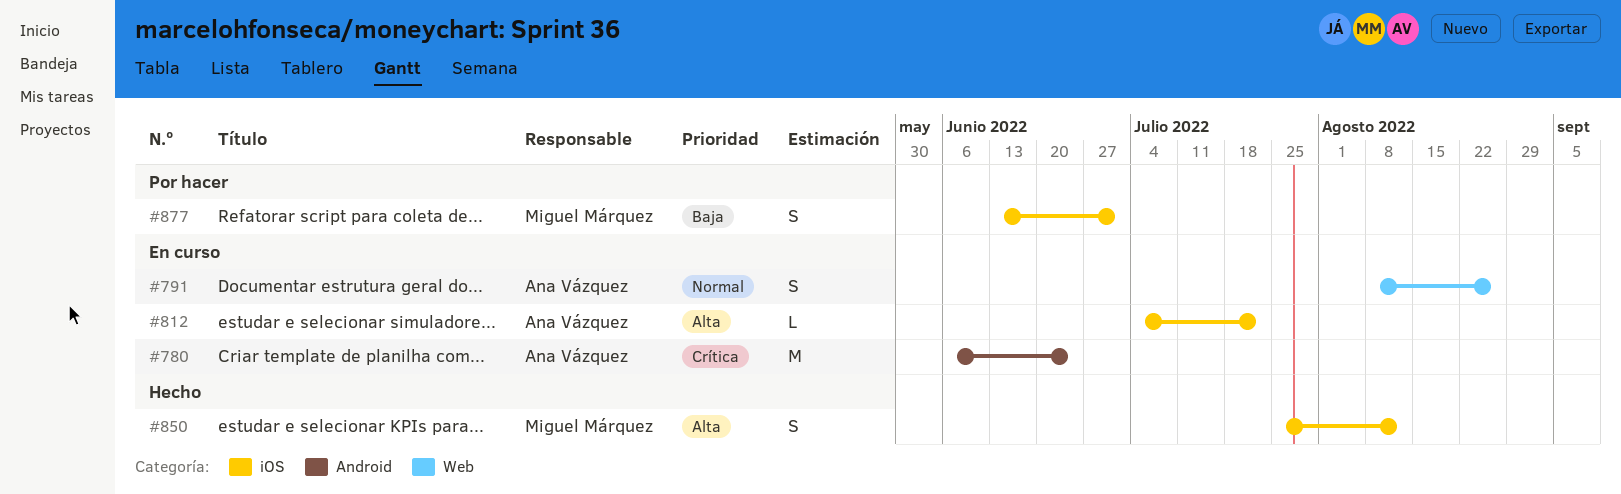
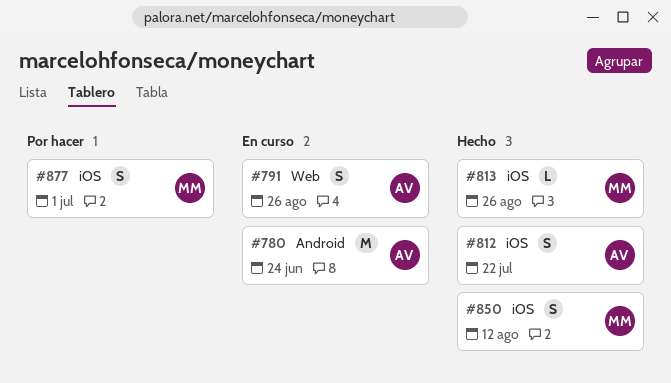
#812, status: En curso -> Hecho
#812, estimate: L -> S
#813: none -> present

